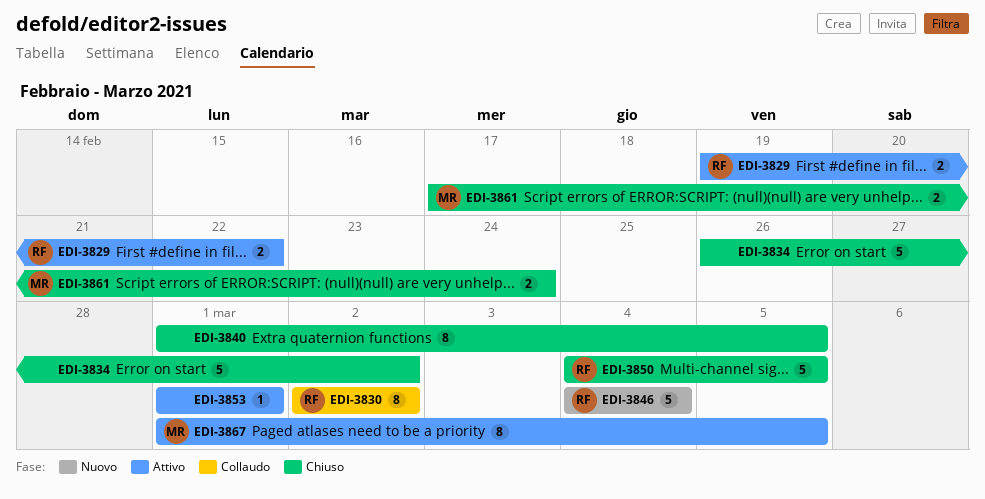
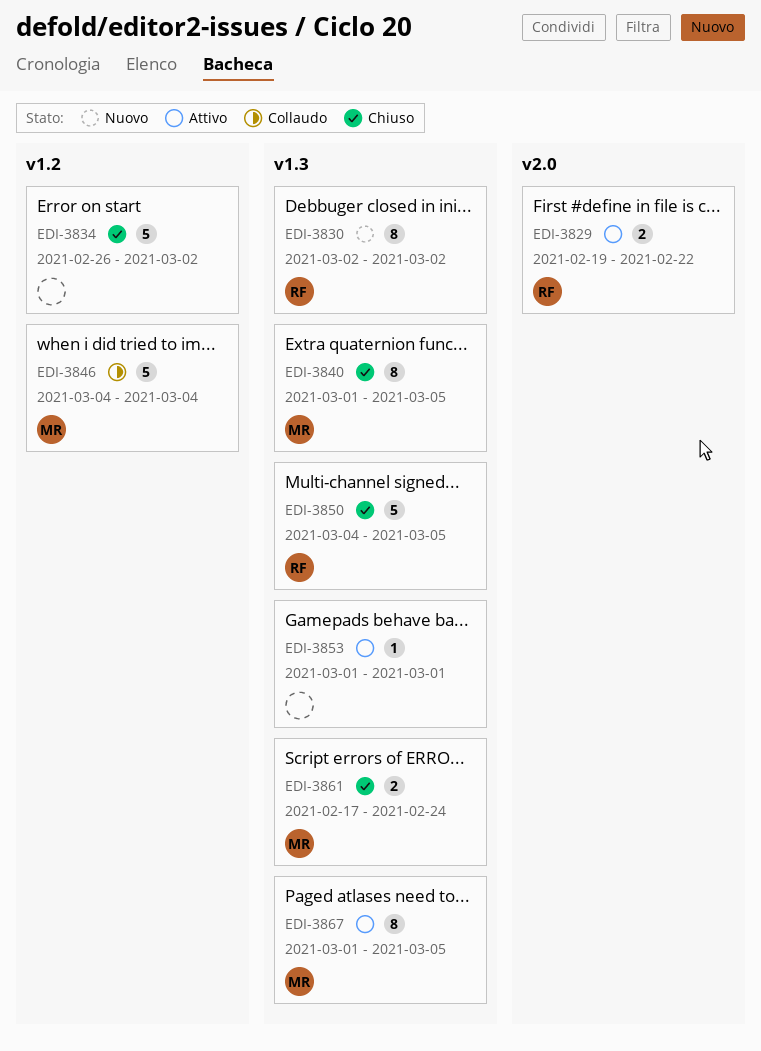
EDI-3830, status: Collaudo -> Nuovo
EDI-3840, owner: none -> MR
EDI-3846, status: Nuovo -> Collaudo
EDI-3846, owner: RF -> MR

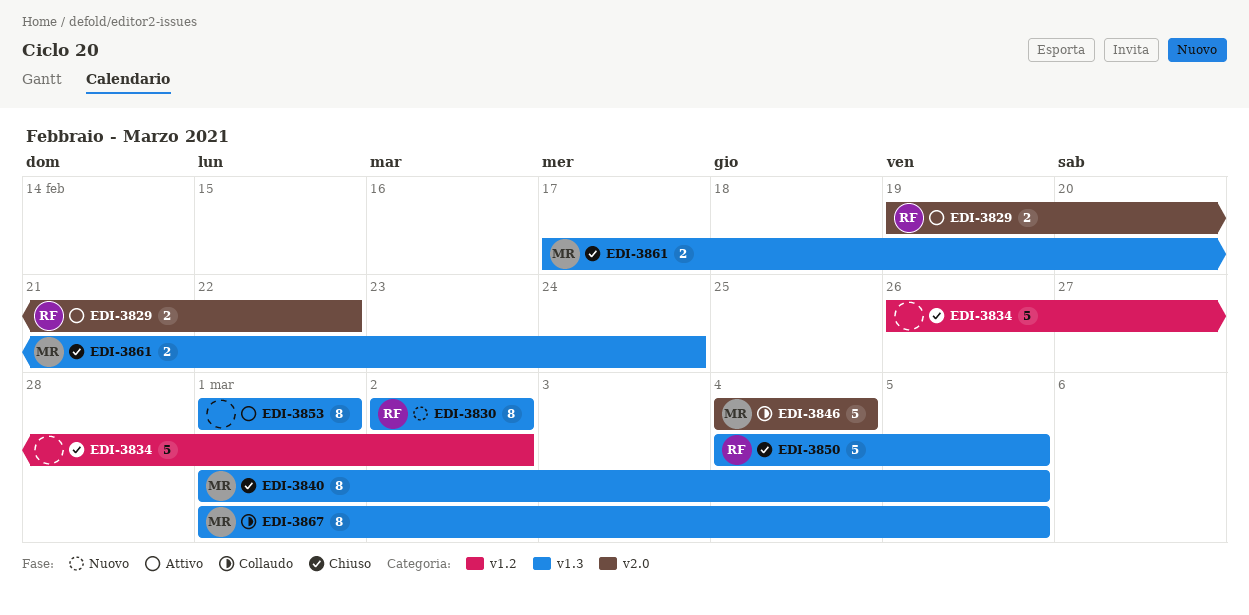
EDI-3846, label: v1.2 -> v2.0
EDI-3853, estimate: 1 -> 8
EDI-3867, status: Attivo -> Collaudo

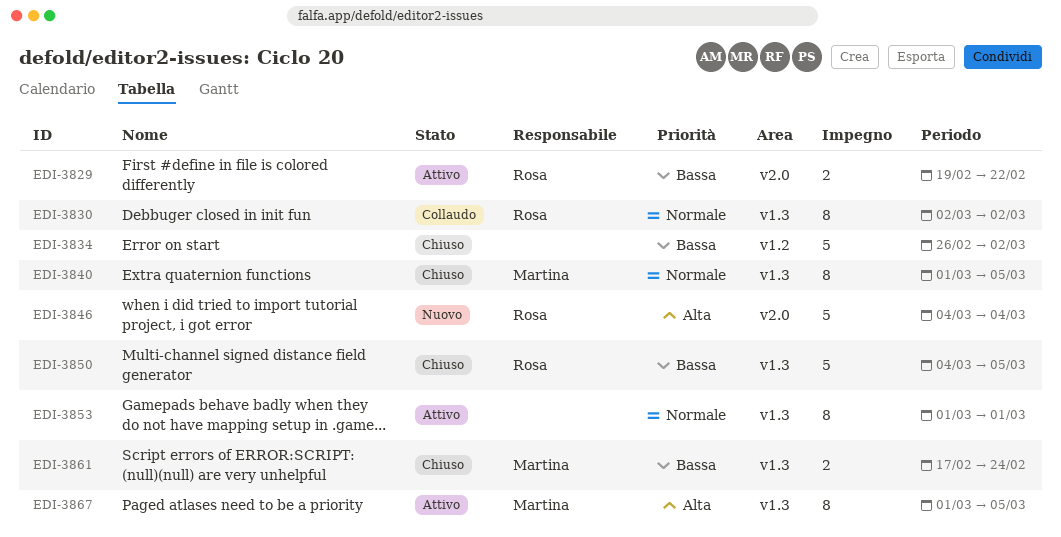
EDI-3830, status: Nuovo -> Collaudo
EDI-3846, status: Collaudo -> Nuovo
EDI-3846, owner: Martina -> Rosa
EDI-3867, status: Collaudo -> Attivo

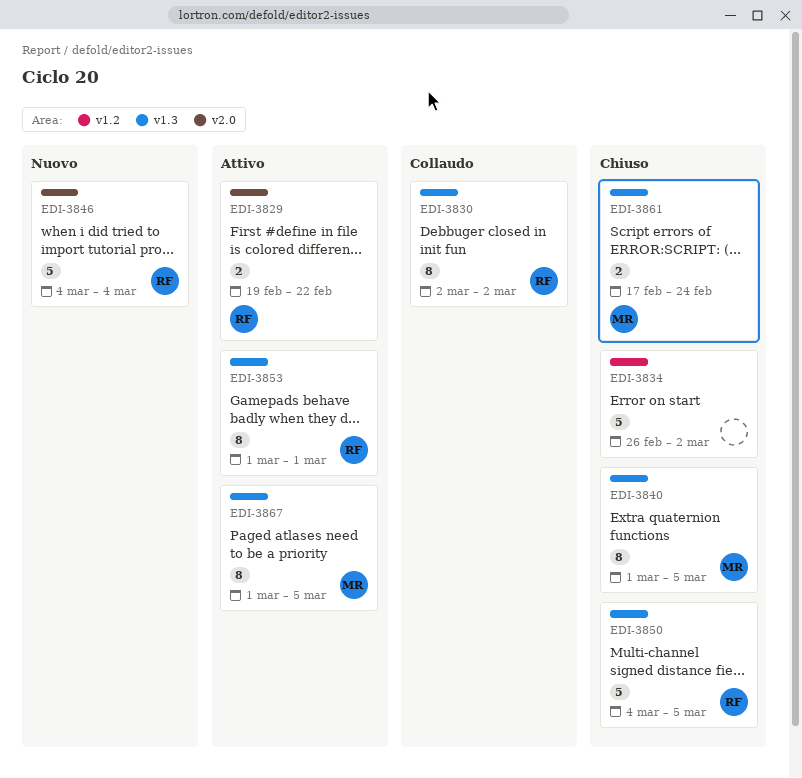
EDI-3853, owner: none -> Rosa

